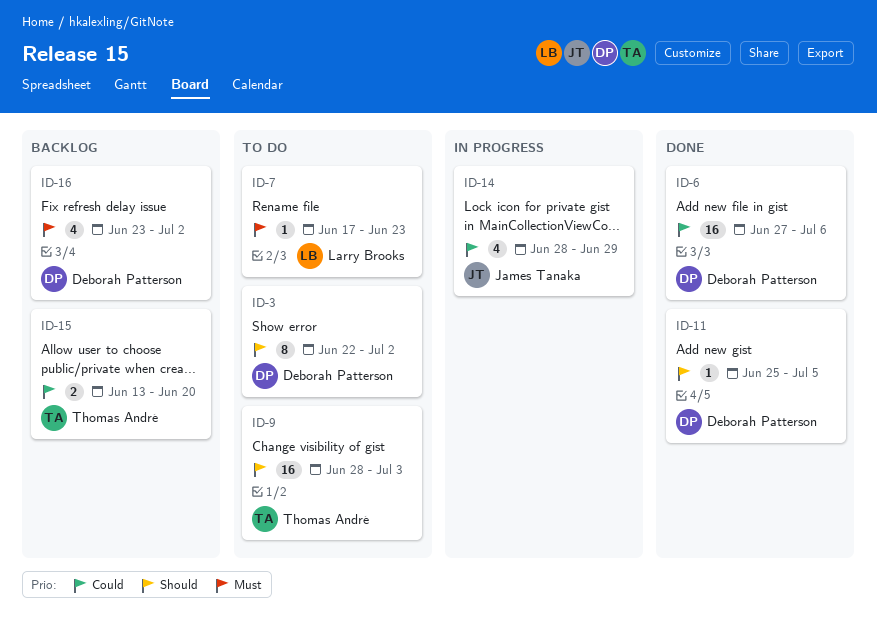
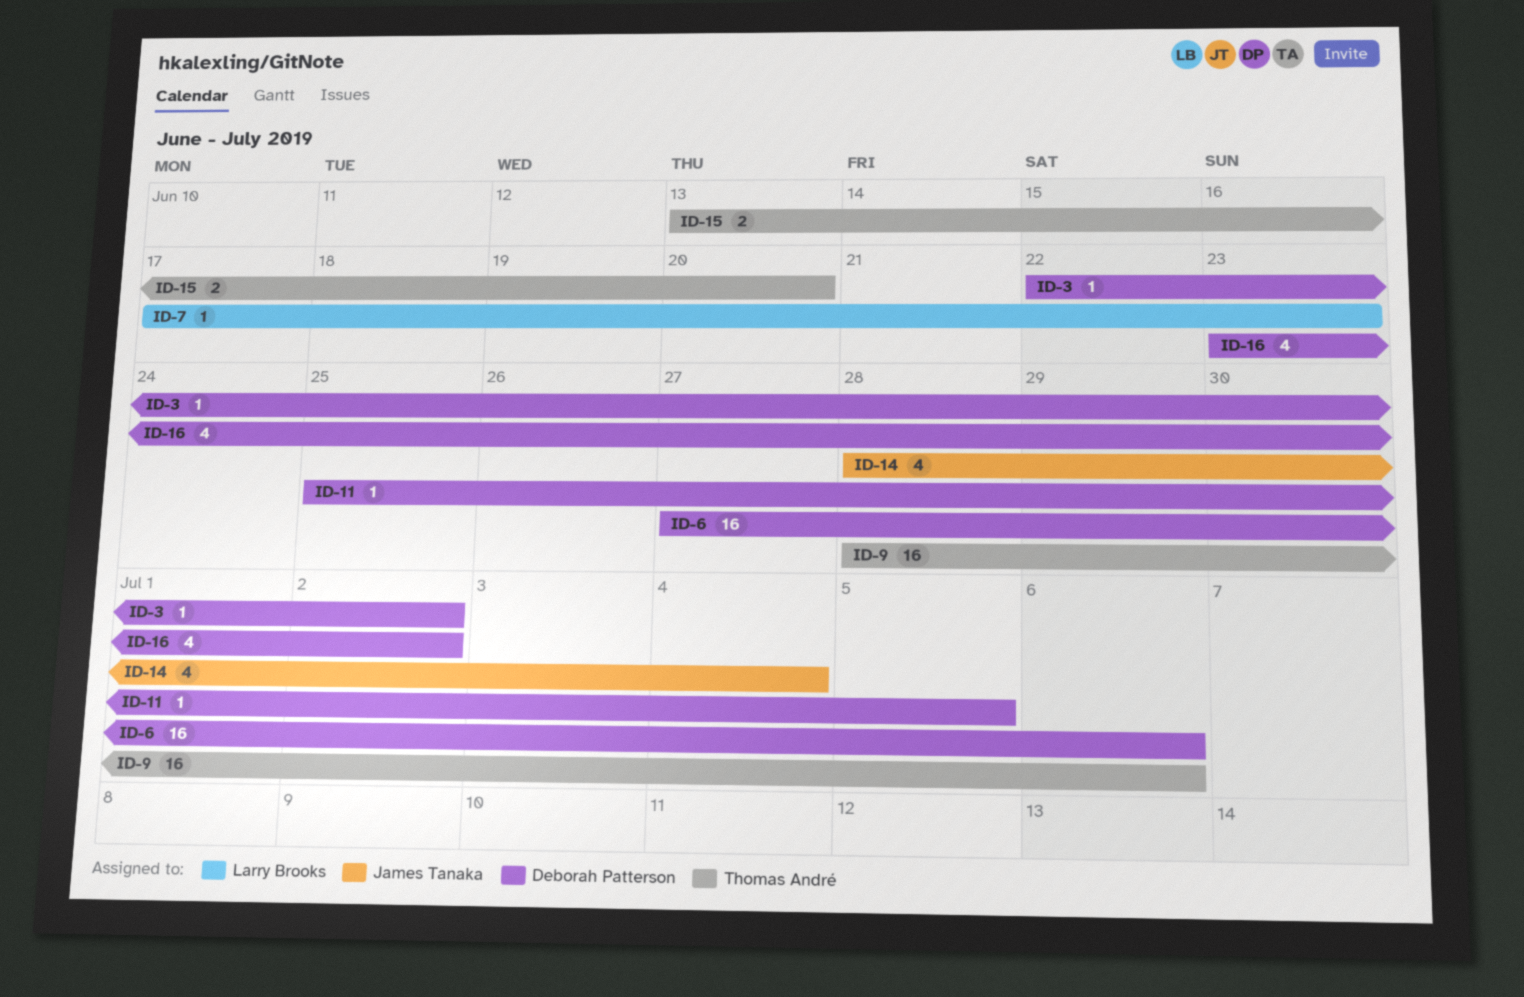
ID-3, estimate: 8 -> 1
ID-9, due: Jul 3 -> Jul 6
ID-14, due: Jun 29 -> Jul 4

